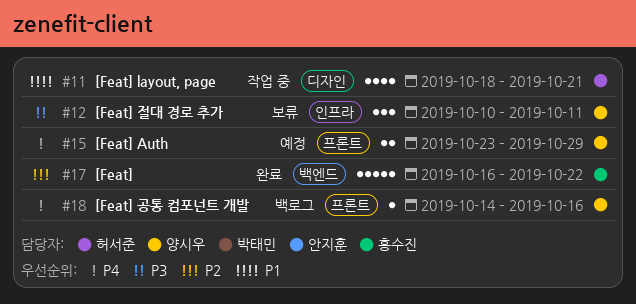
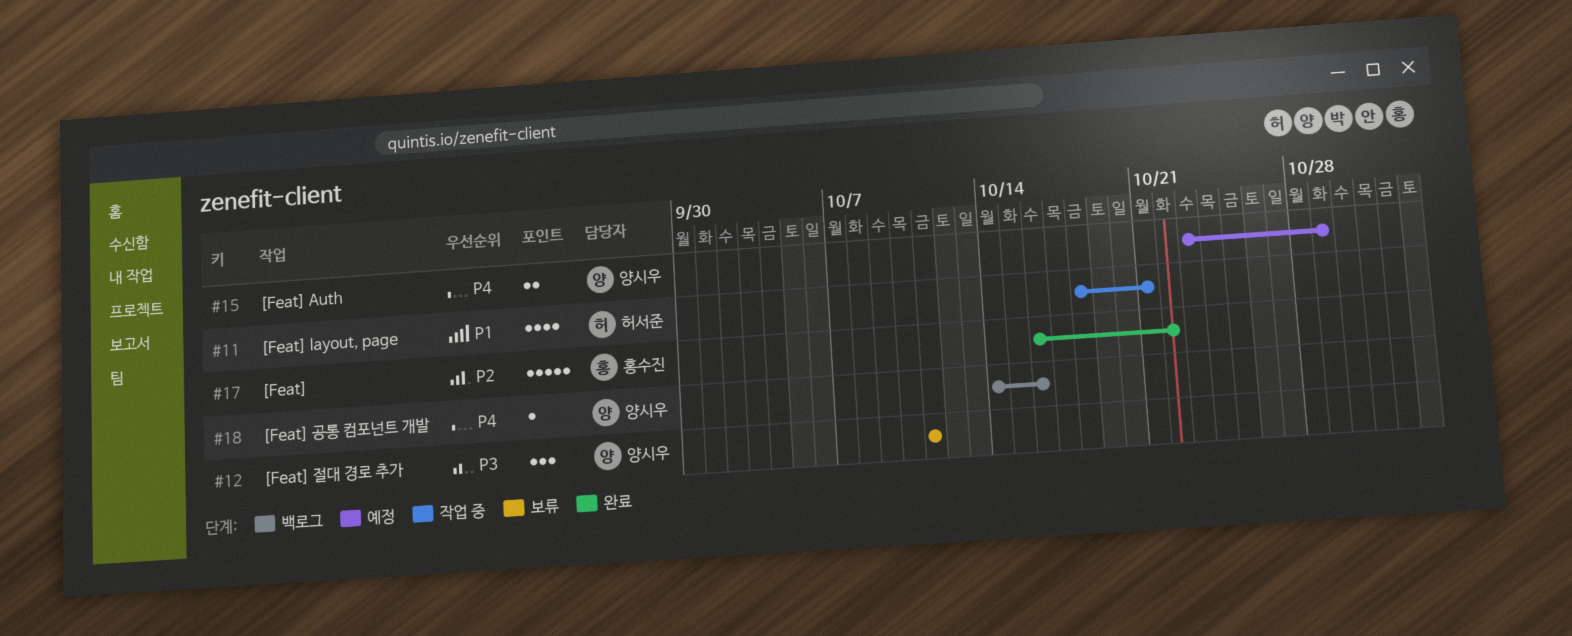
#12, start: Oct 10 -> Oct 11

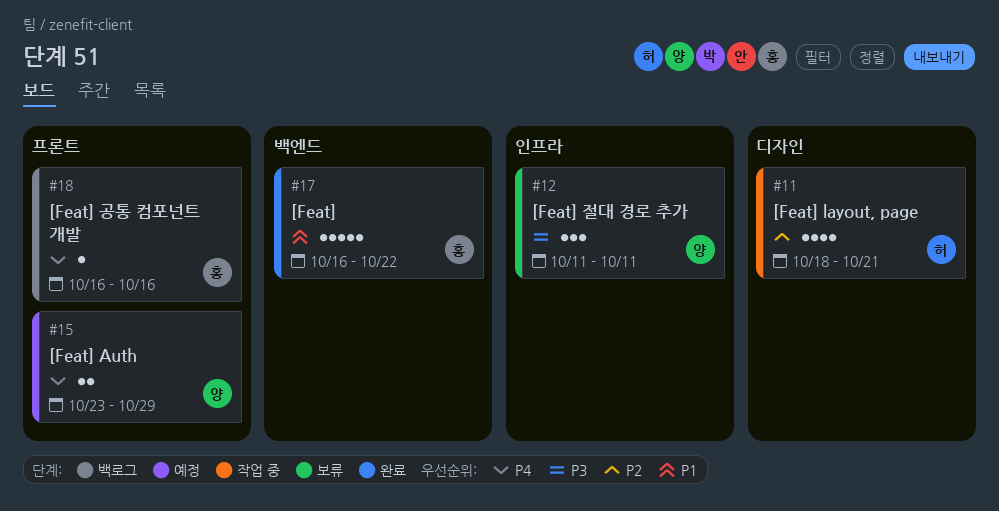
#11, priority: P1 -> P2
#17, priority: P2 -> P1
#18, owner: 양시우 -> 홍수진
#18, start: Oct 14 -> Oct 16

